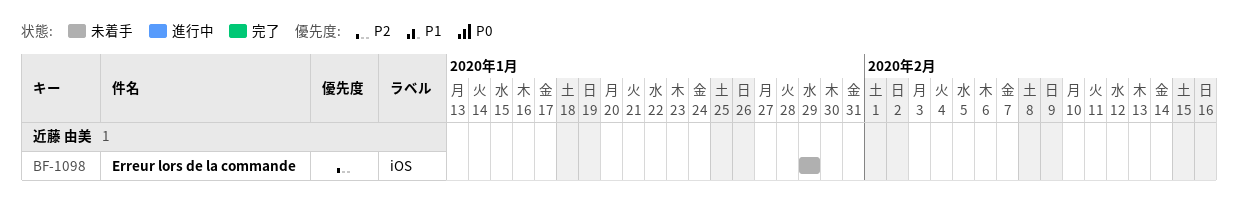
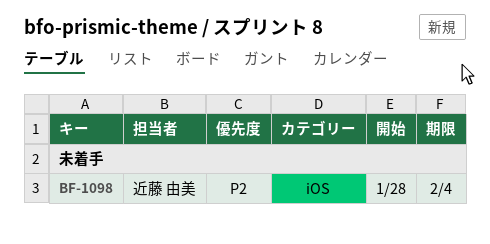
BF-1098, start: Jan 29 -> Jan 28
BF-1098, due: Jan 29 -> Feb 4

